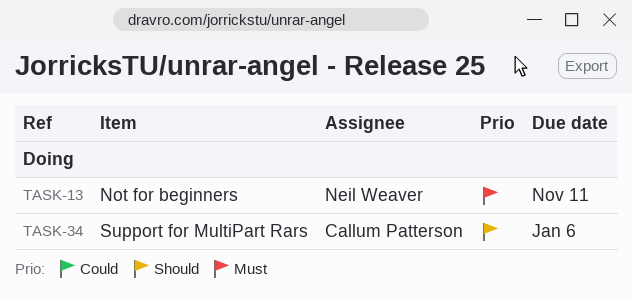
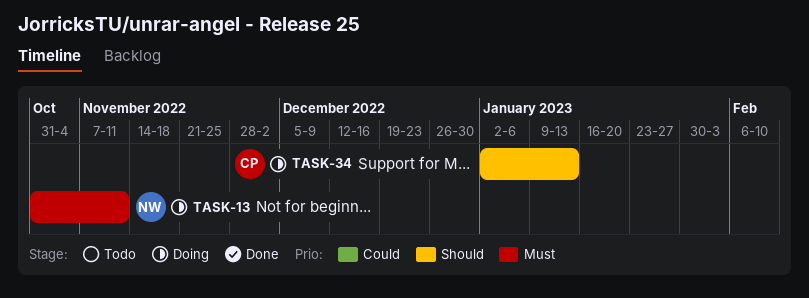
TASK-34, due: Jan 6 -> Jan 13

